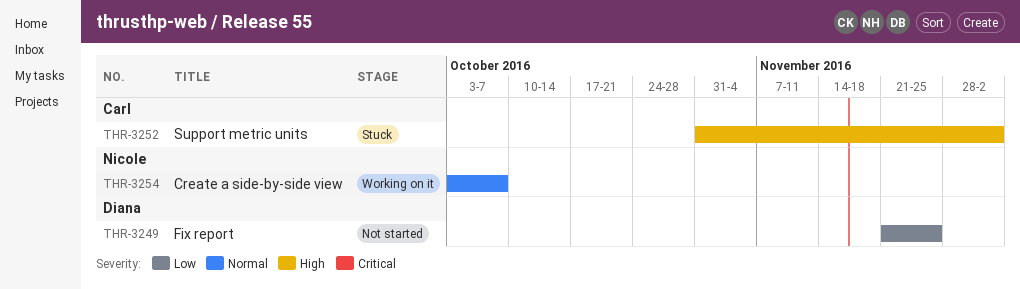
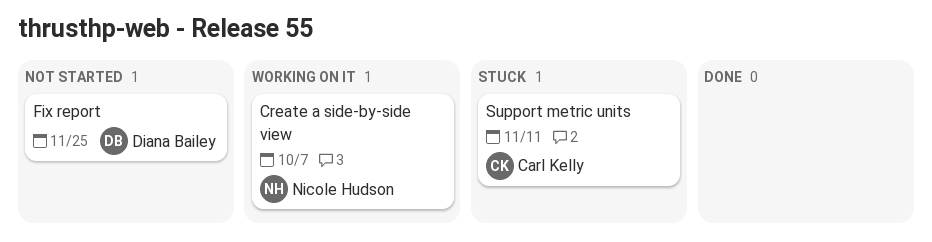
Support metric units, due: Dec 2 -> Nov 11

